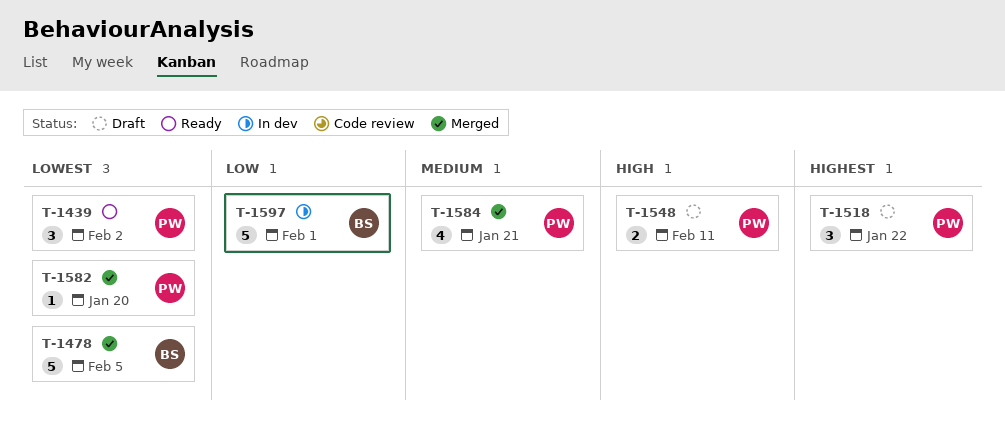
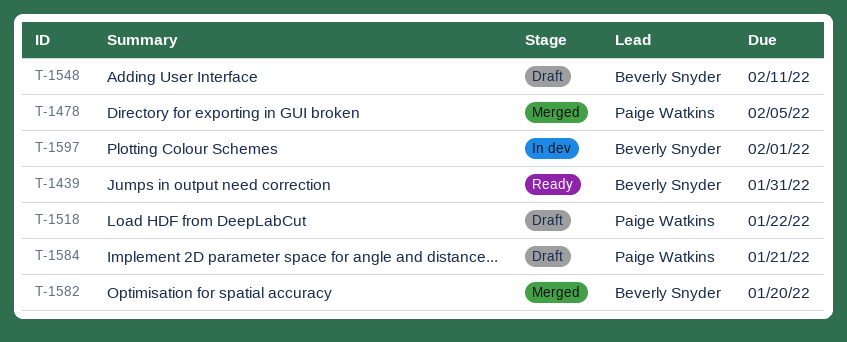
T-1439, owner: Paige Watkins -> Beverly Snyder
T-1439, due: Feb 2 -> Jan 31
T-1478, owner: Beverly Snyder -> Paige Watkins
T-1548, owner: Paige Watkins -> Beverly Snyder
T-1582, owner: Paige Watkins -> Beverly Snyder
T-1584, status: Merged -> Draft

